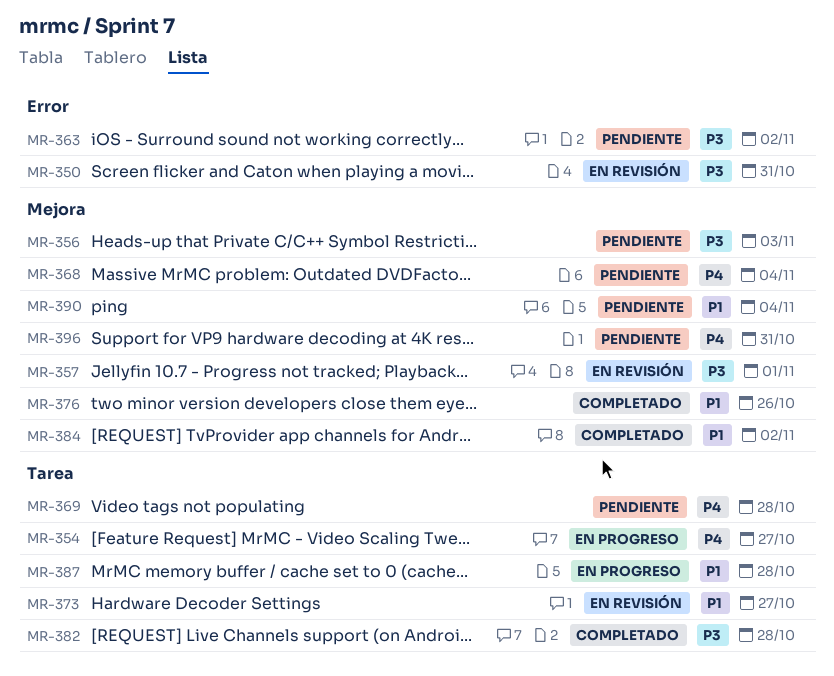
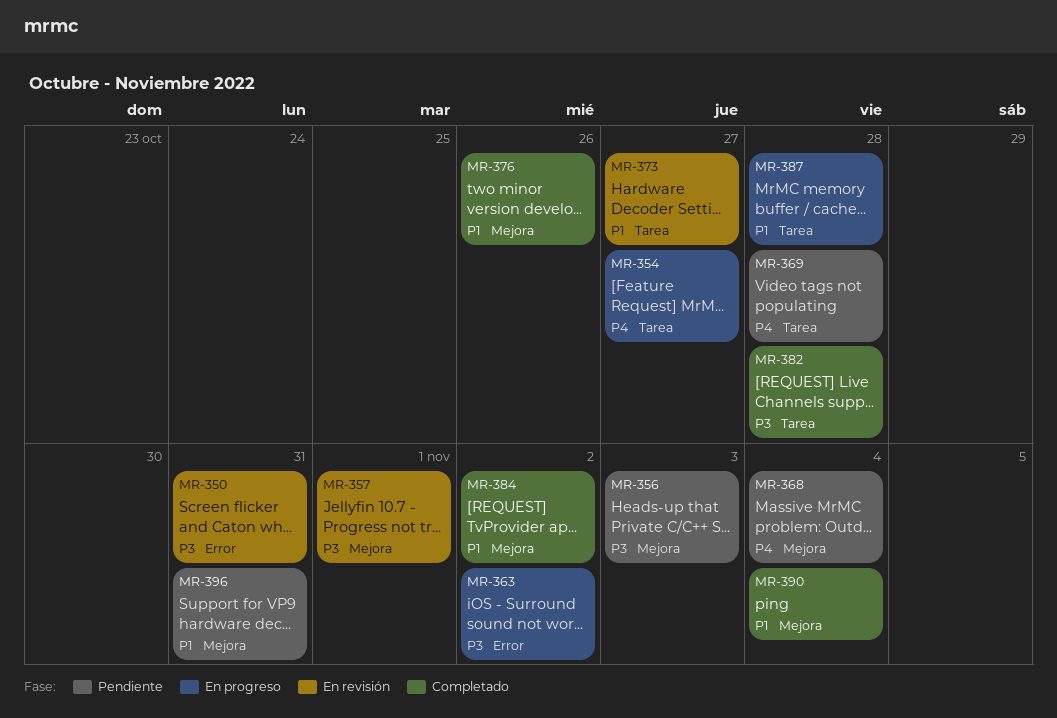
MR-363, status: Pendiente -> En progreso
MR-390, status: Pendiente -> Completado
MR-396, priority: P4 -> P1

